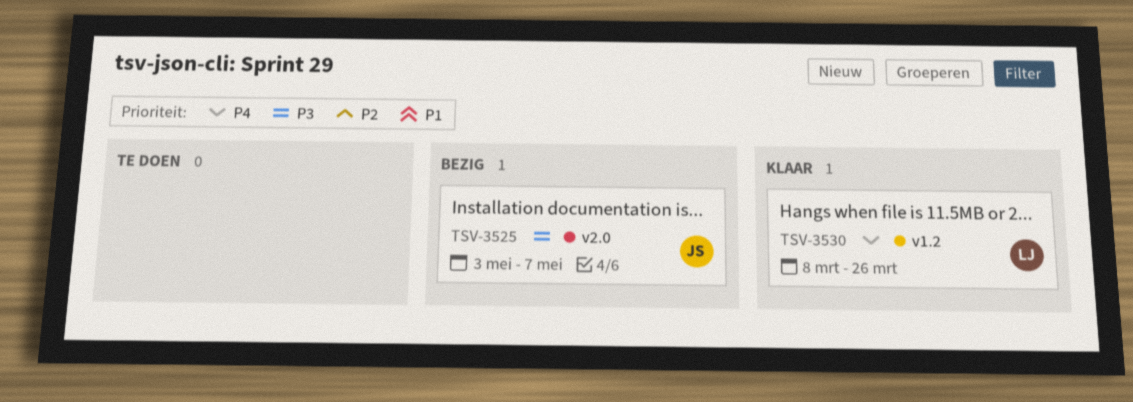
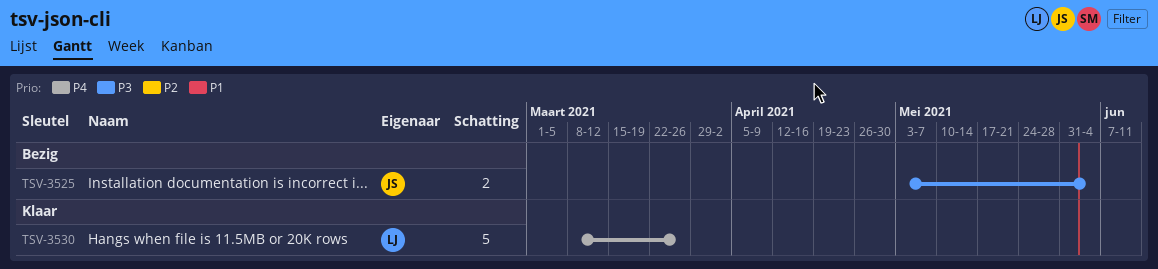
TSV-3525, due: May 7 -> Jun 4

